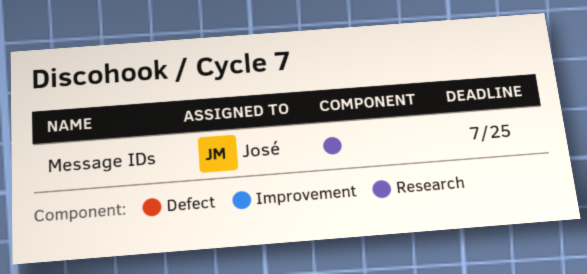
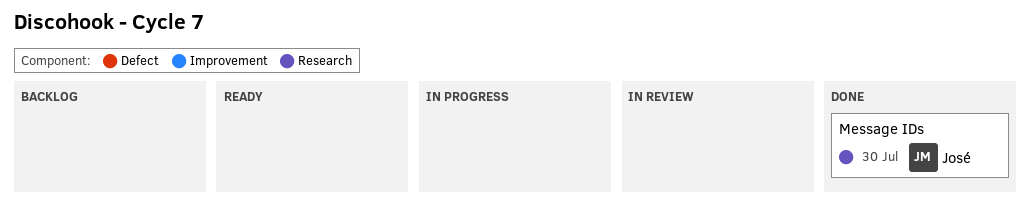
Message IDs, due: Jul 25 -> Jul 30

